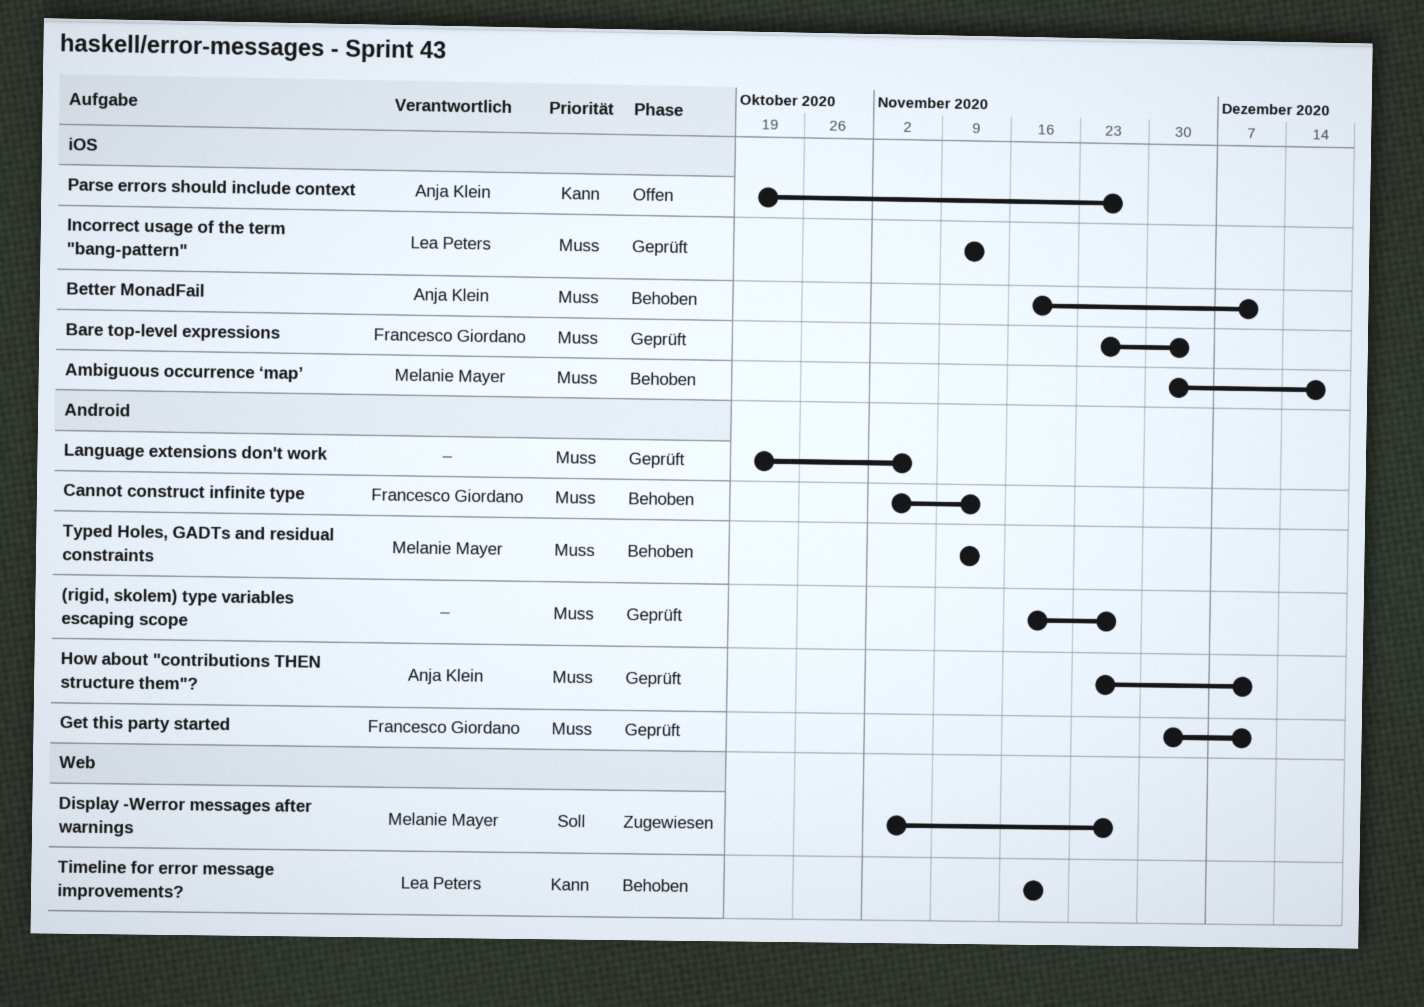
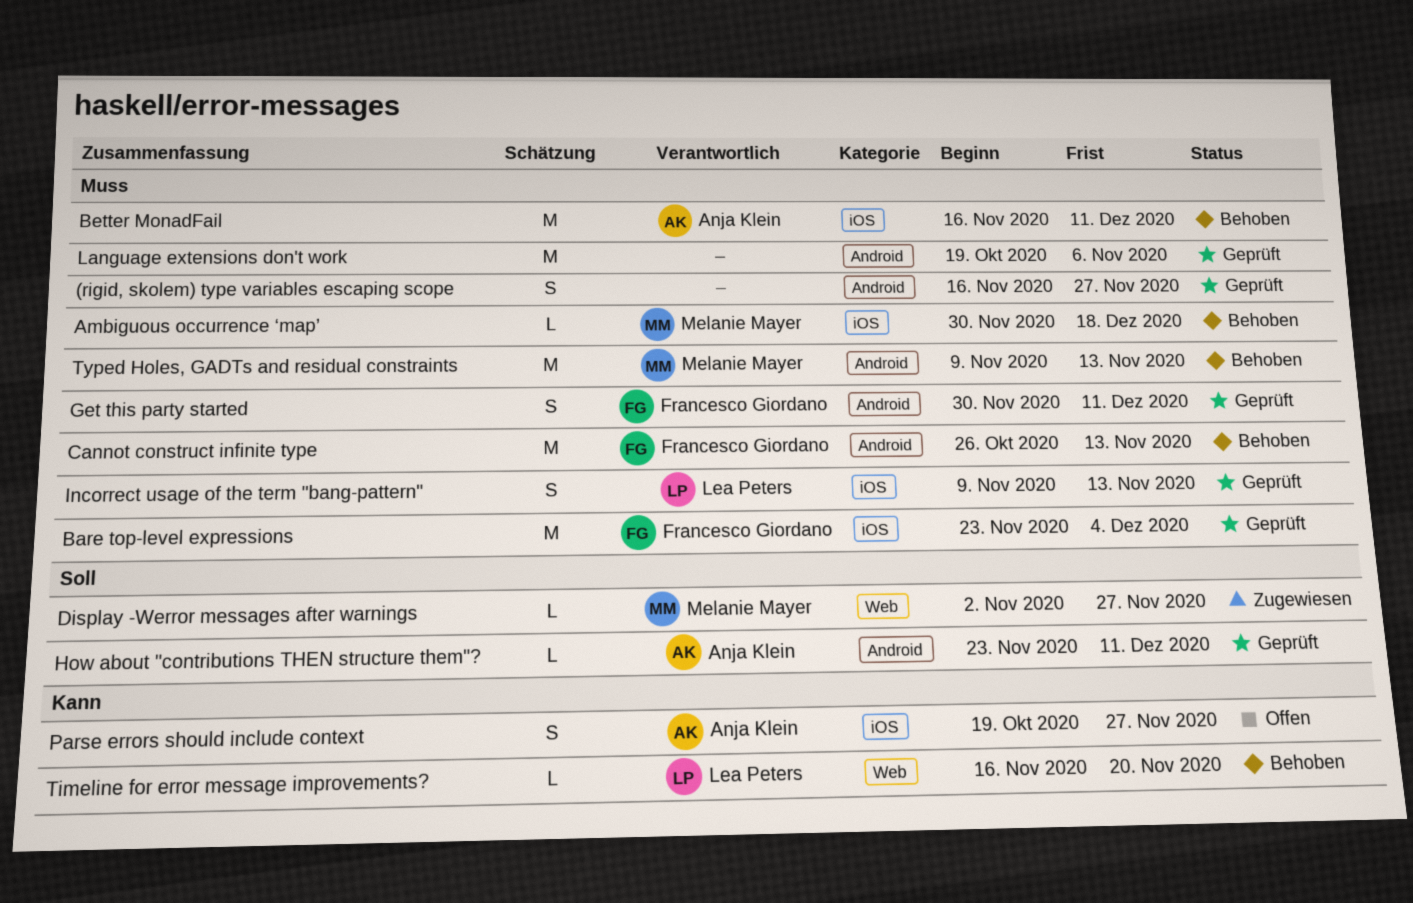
Cannot construct infinite type, start: Nov 2 -> Oct 26
How about "contributions THEN structure them"?, priority: Muss -> Soll

